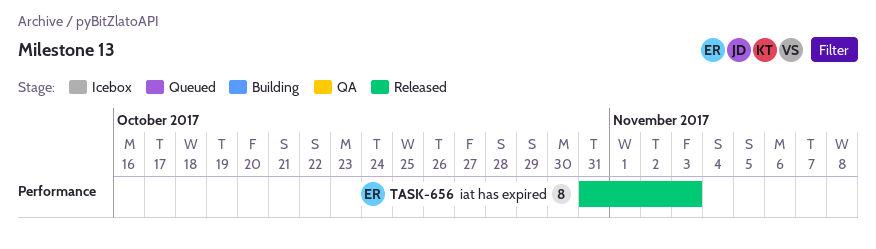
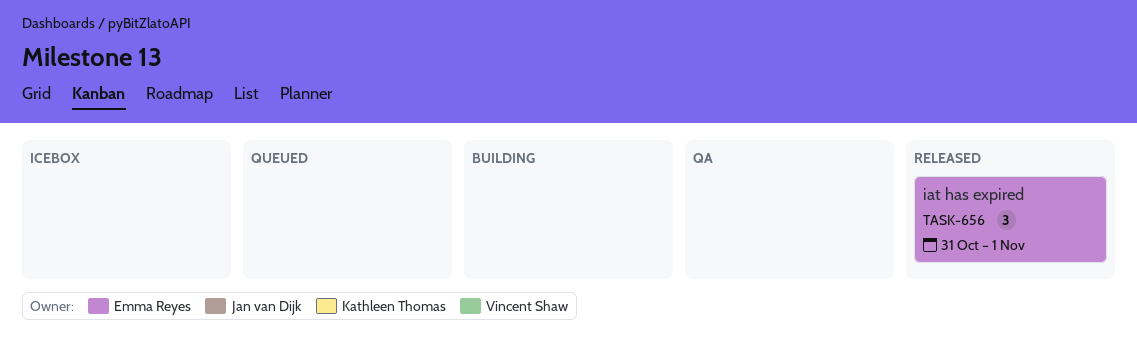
TASK-656, estimate: 8 -> 3
TASK-656, due: Nov 3 -> Nov 1

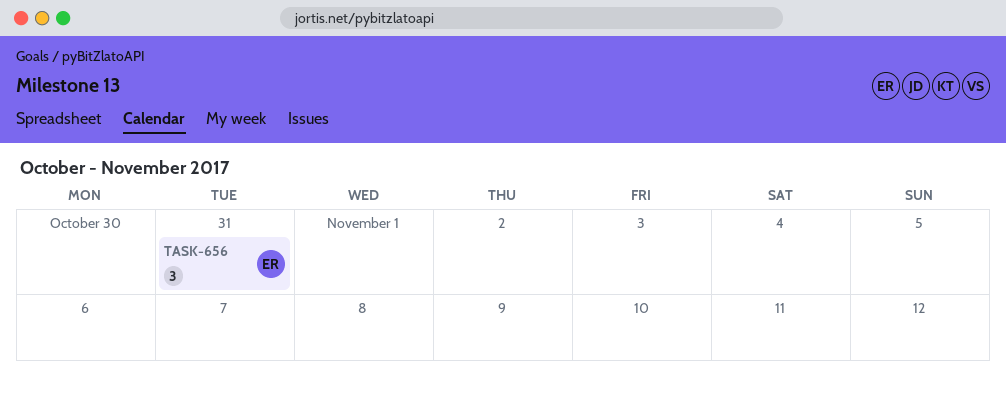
TASK-656, due: Nov 1 -> Oct 31

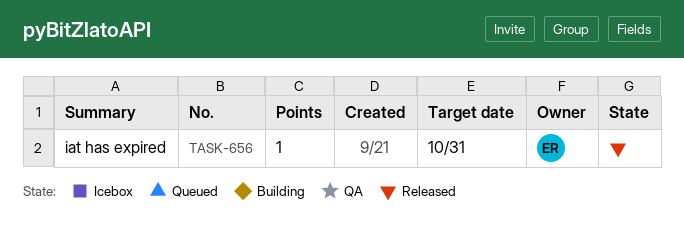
TASK-656, estimate: 3 -> 1

